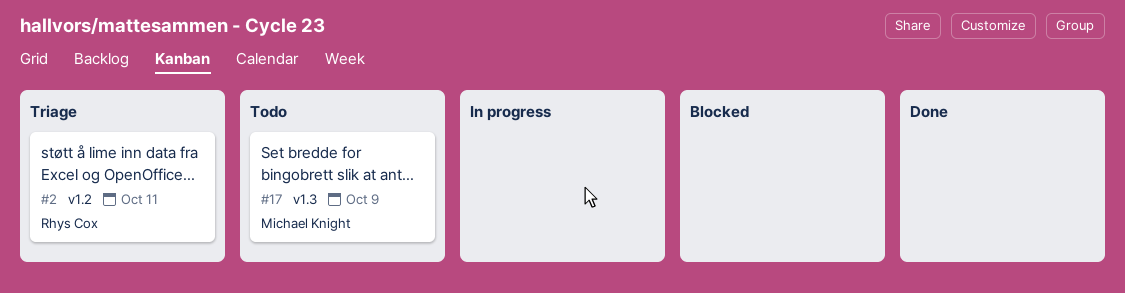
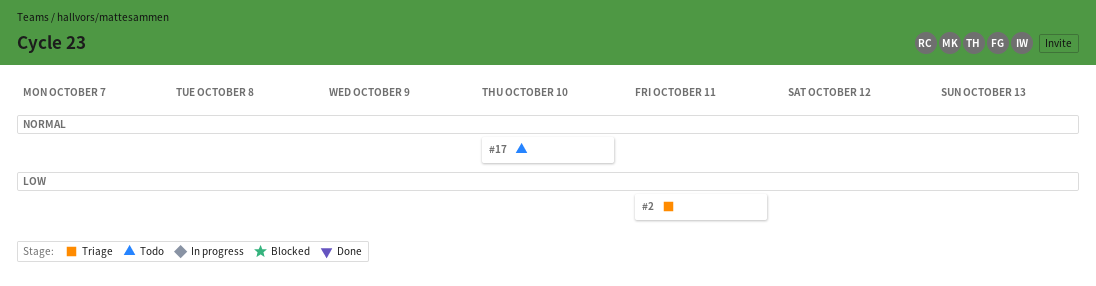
#17, due: Oct 9 -> Oct 10

